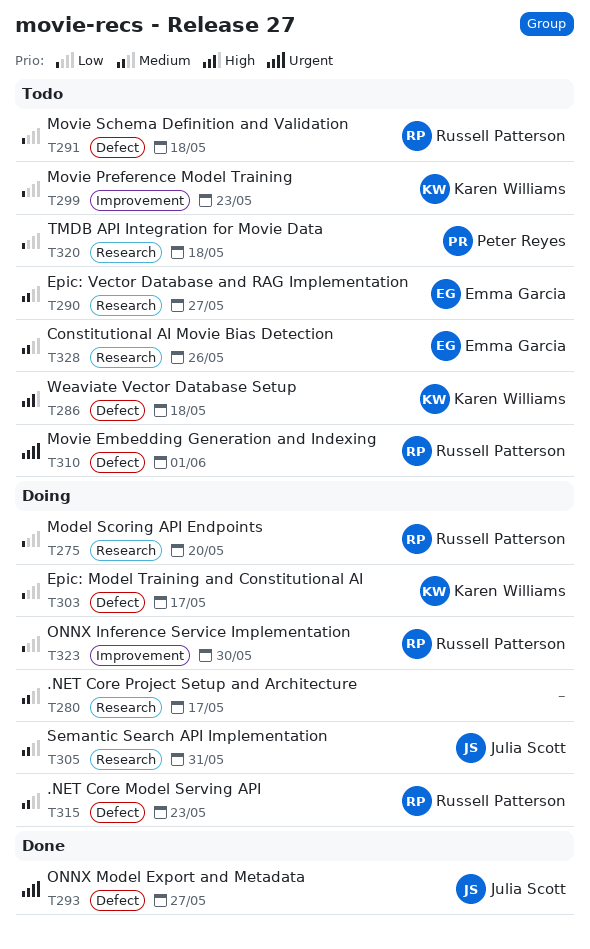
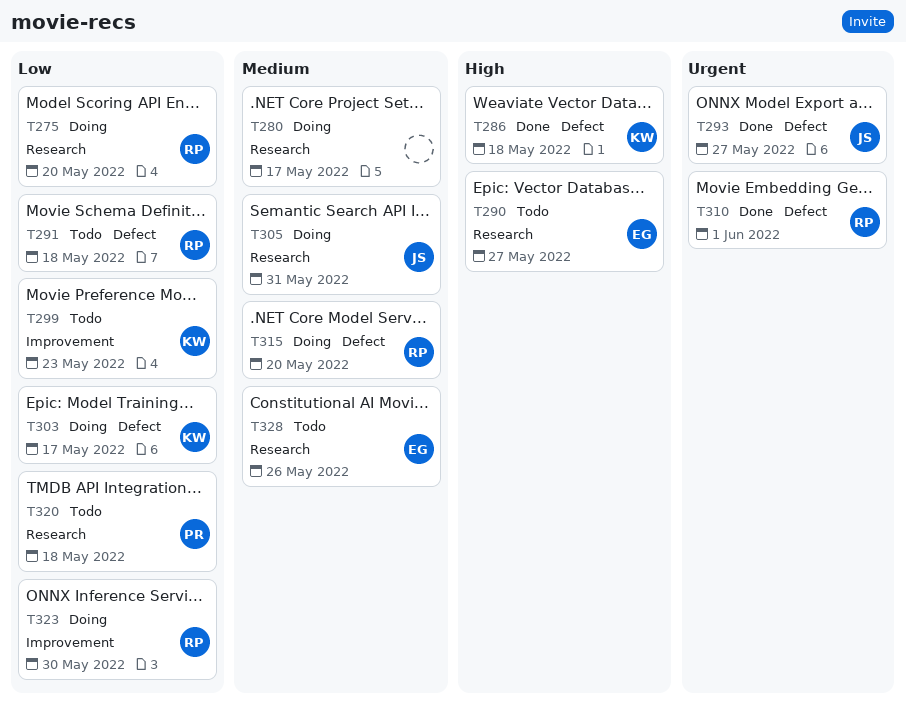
T286, status: Todo -> Done
T290, priority: Medium -> High
T310, status: Todo -> Done
T315, due: May 23 -> May 20

